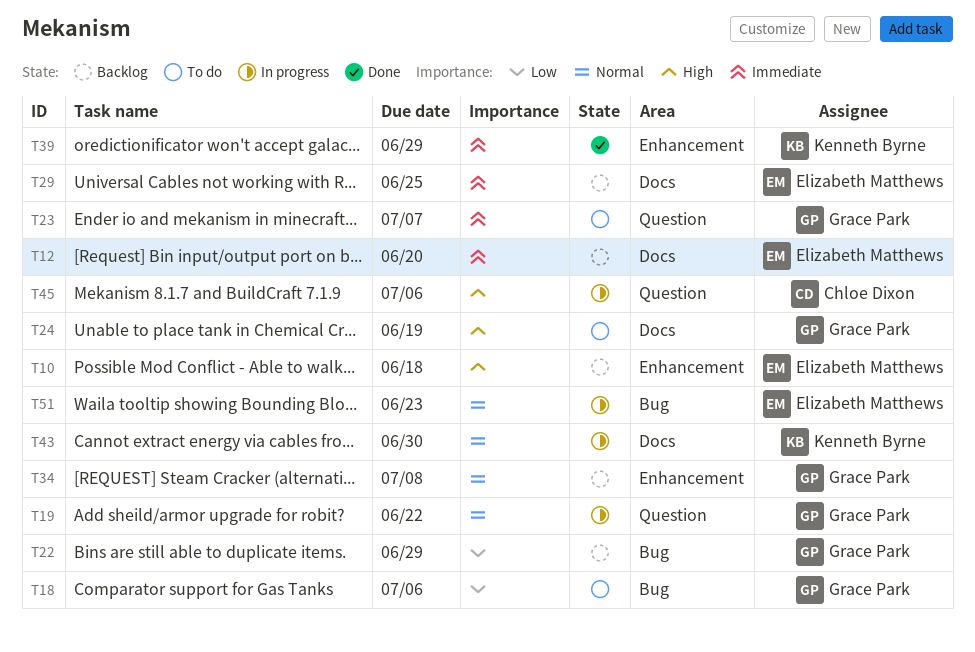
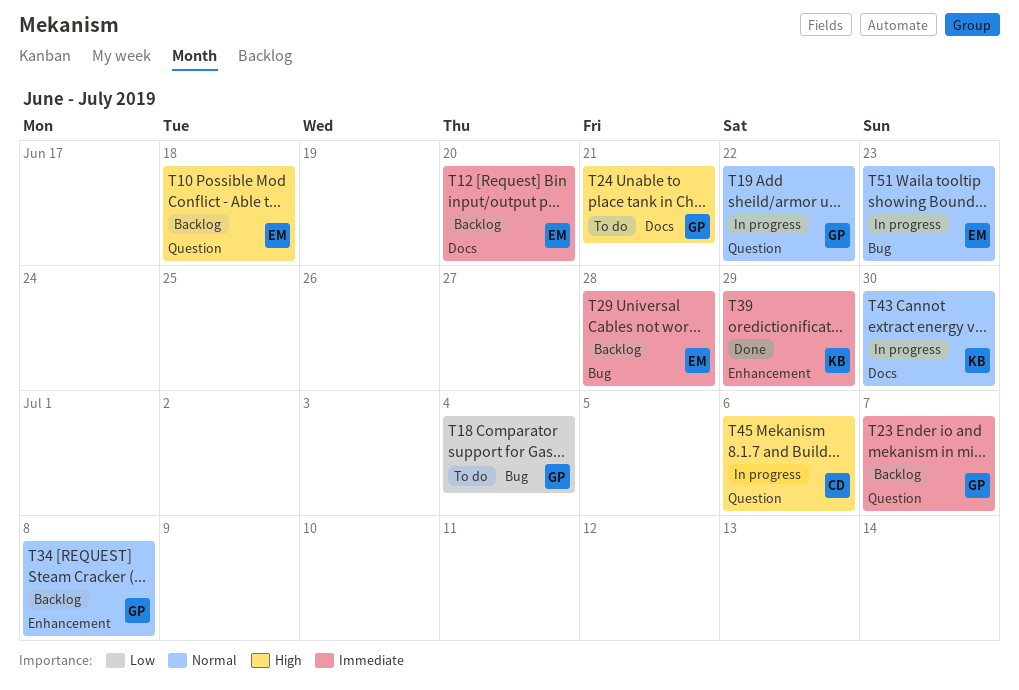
T10, label: Enhancement -> Question
T18, due: Jul 6 -> Jul 4
T22: present -> none
T23, status: To do -> Backlog
T24, due: Jun 19 -> Jun 21
T29, label: Docs -> Bug
T29, due: Jun 25 -> Jun 28

